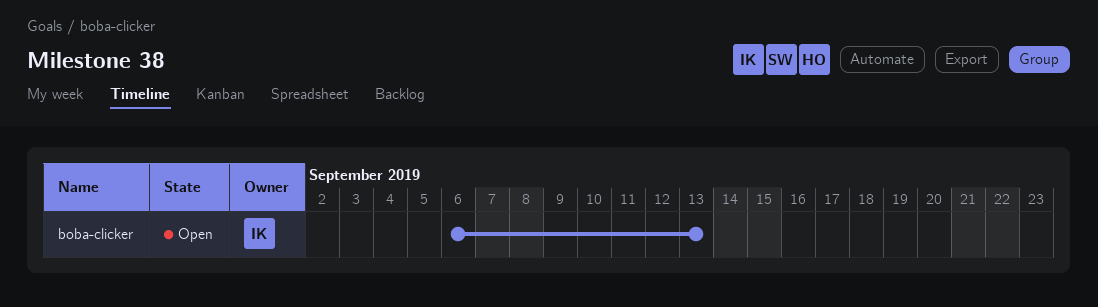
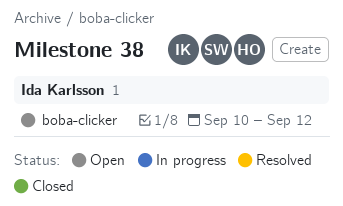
boba-clicker, start: Sep 6 -> Sep 10
boba-clicker, due: Sep 13 -> Sep 12

